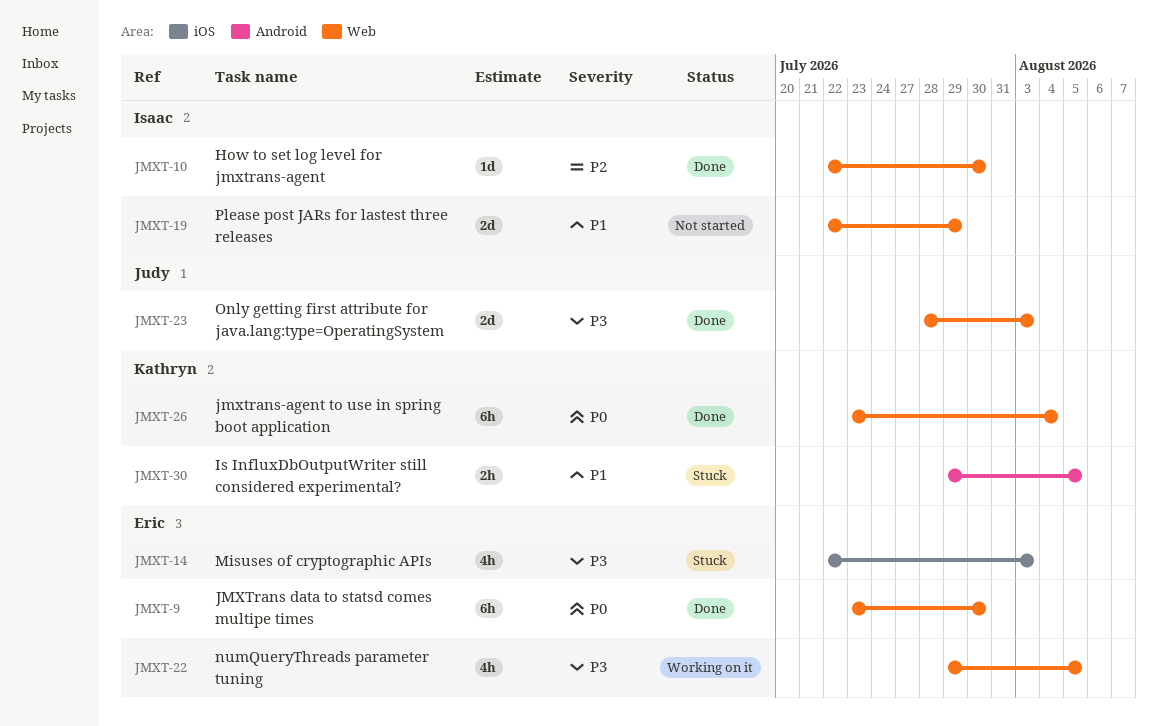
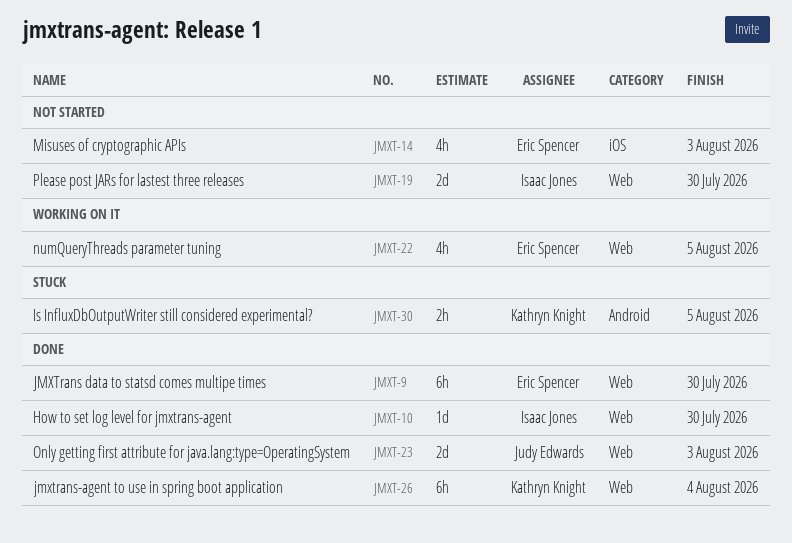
JMXT-14, status: Stuck -> Not started
JMXT-19, due: Jul 29 -> Jul 30

